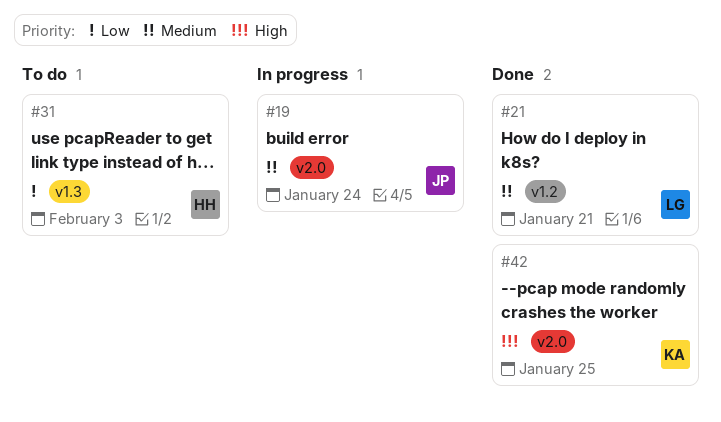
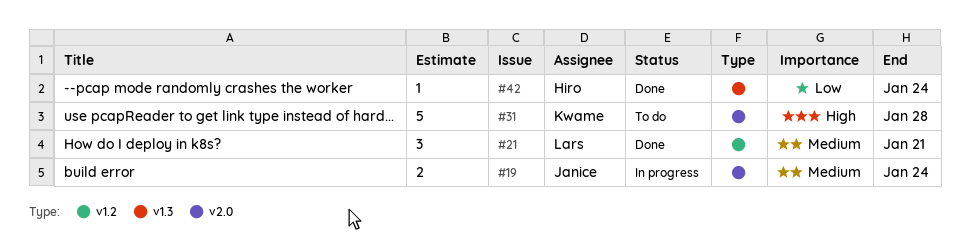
#31, owner: Hiro -> Kwame
#31, priority: Low -> High
#31, label: v1.3 -> v2.0
#31, due: Feb 3 -> Jan 28
#42, owner: Kwame -> Hiro
#42, priority: High -> Low
#42, label: v2.0 -> v1.3
#42, due: Jan 25 -> Jan 24

